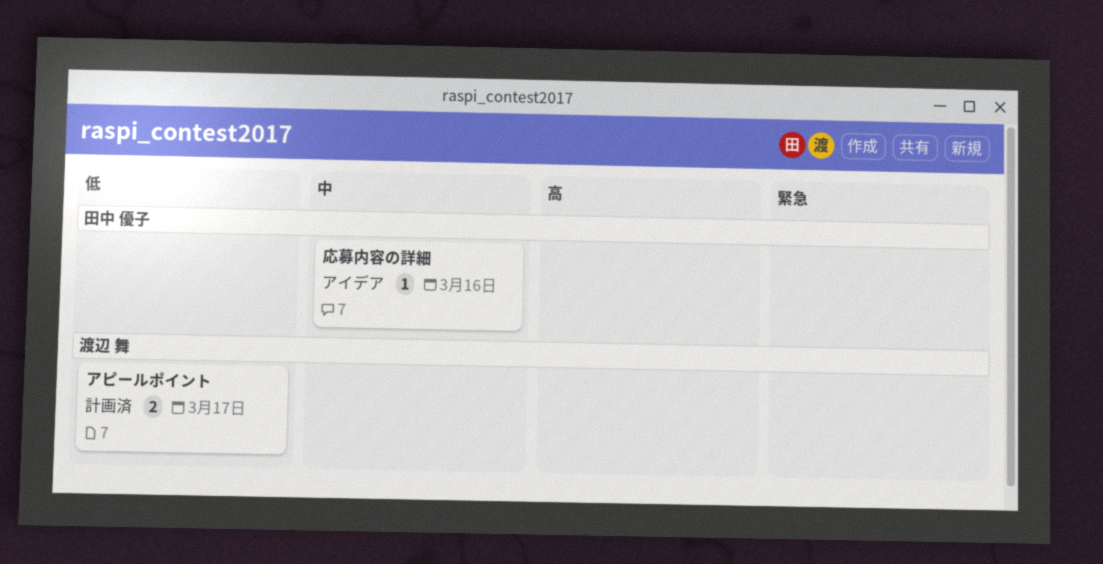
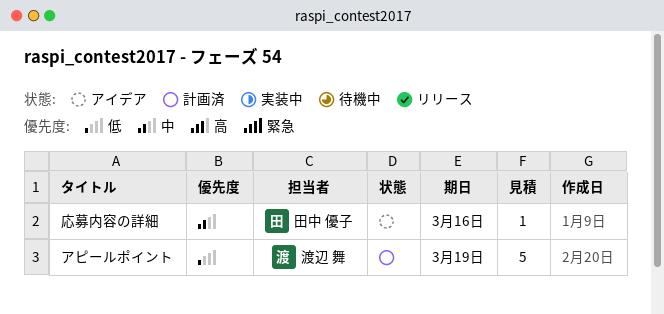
アピールポイント, estimate: 2 -> 5
アピールポイント, due: Mar 17 -> Mar 19

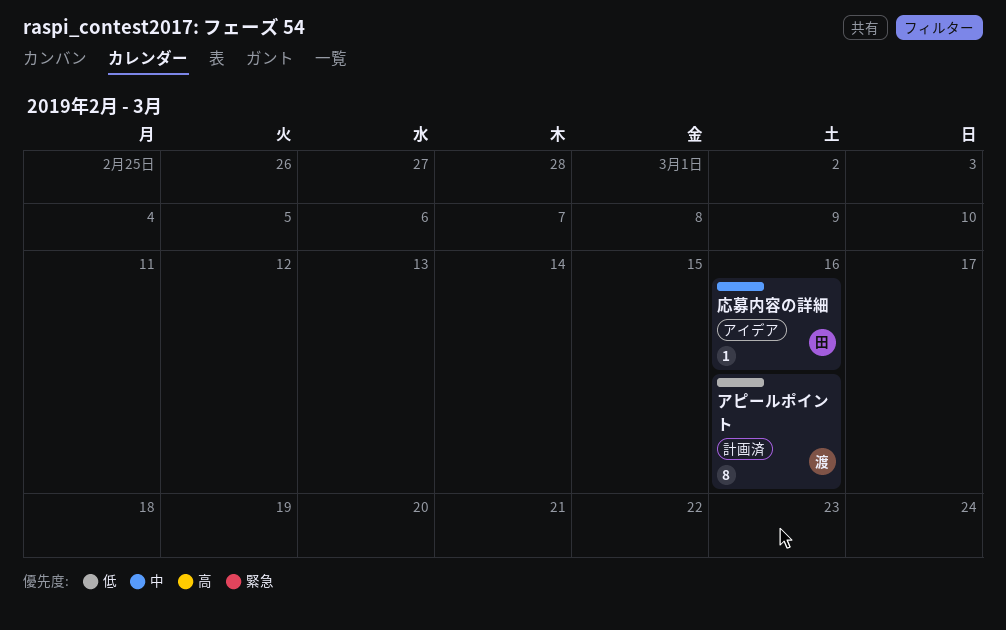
アピールポイント, estimate: 5 -> 8
アピールポイント, due: Mar 19 -> Mar 16

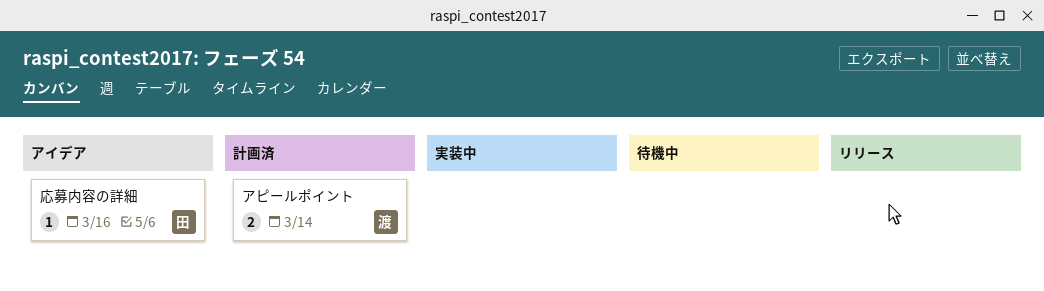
アピールポイント, estimate: 8 -> 2
アピールポイント, due: Mar 16 -> Mar 14

